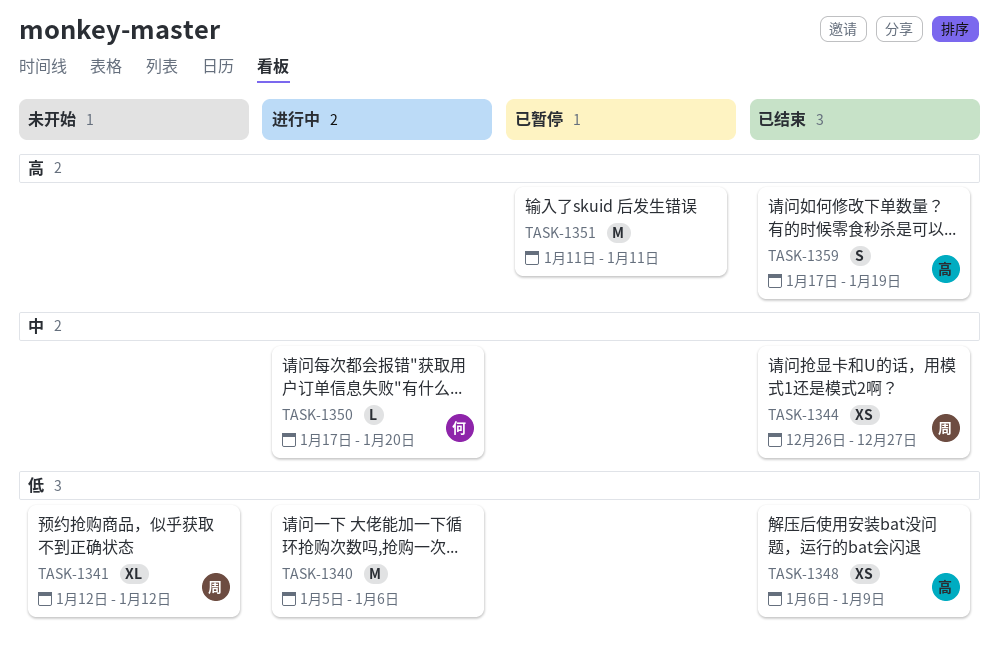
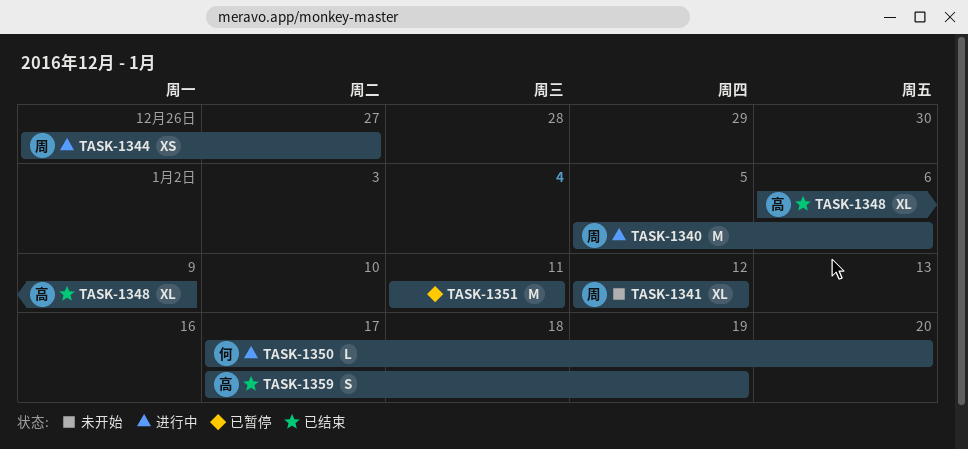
TASK-1340, owner: none -> 周
TASK-1344, status: 已结束 -> 进行中
TASK-1348, estimate: XS -> XL

